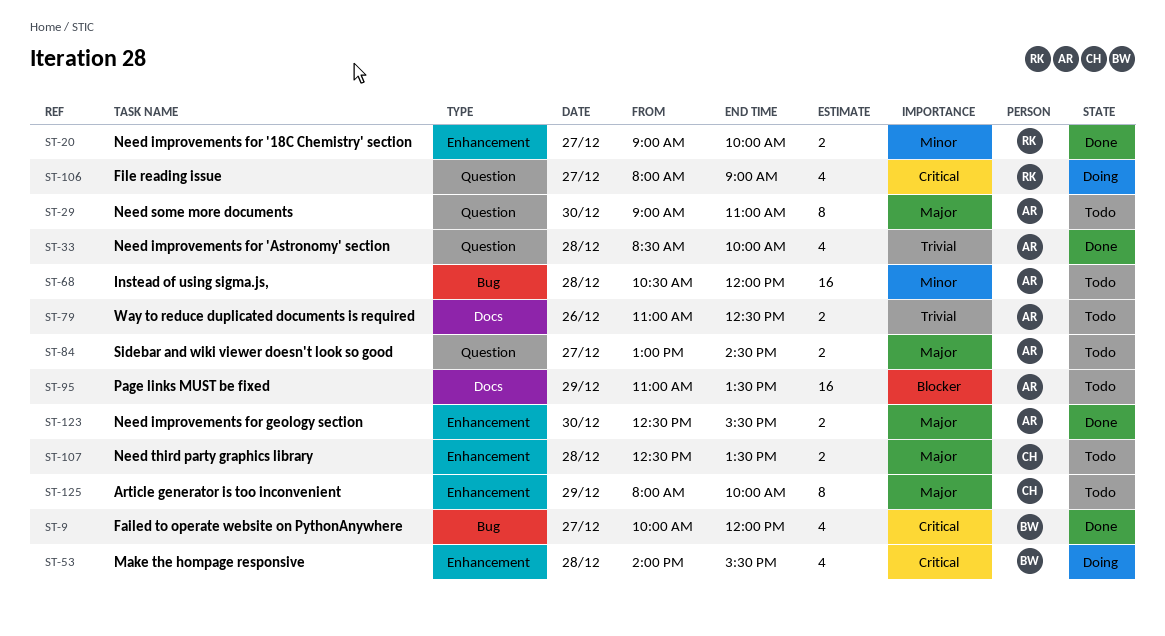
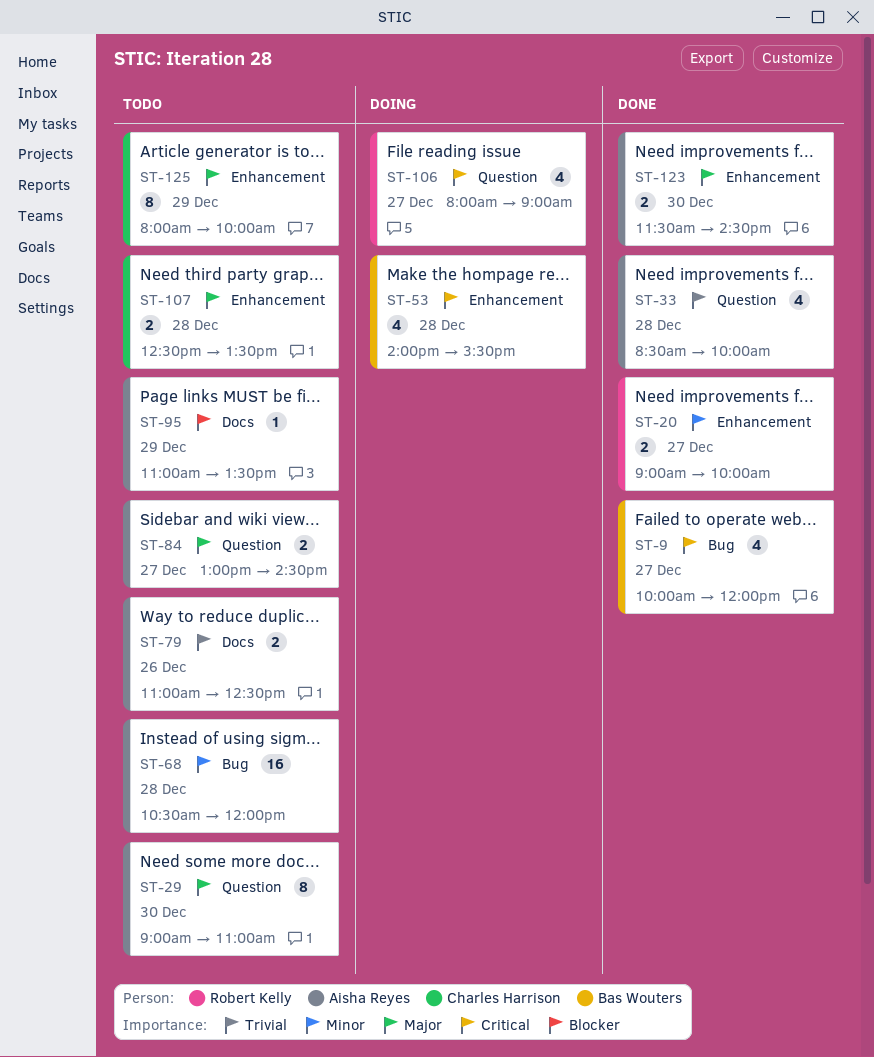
ST-95, estimate: 16 -> 1
ST-123, begins: 12:30 -> 11:30
ST-123, ends: 15:30 -> 14:30

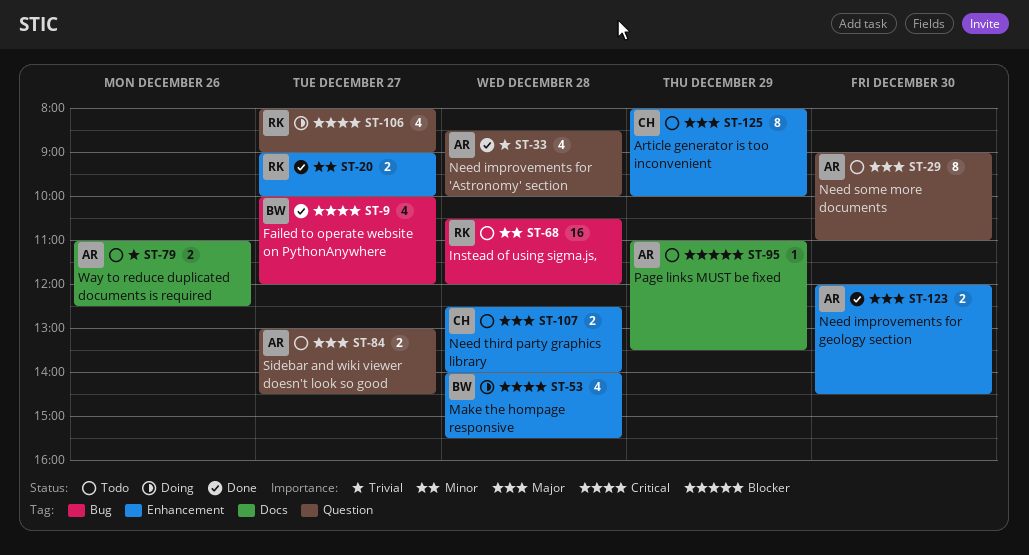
ST-68, owner: Aisha Reyes -> Robert Kelly
ST-107, ends: 13:30 -> 14:00
ST-123, begins: 11:30 -> 12:00

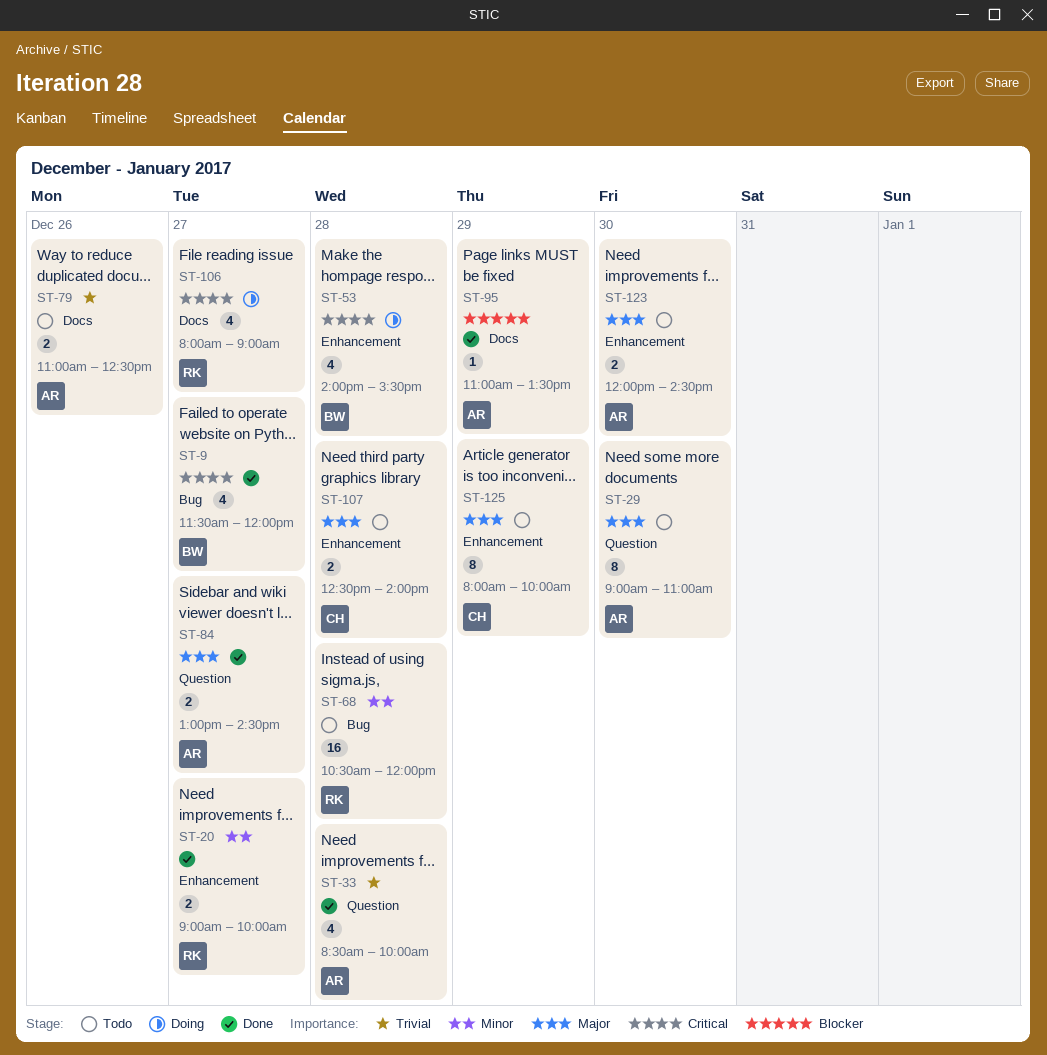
ST-9, begins: 10:00 -> 11:30
ST-84, status: Todo -> Done
ST-95, status: Todo -> Done
ST-106, label: Question -> Docs
ST-123, status: Done -> Todo

